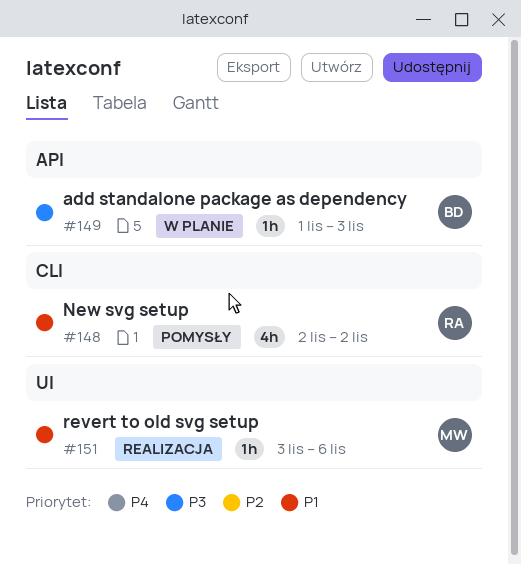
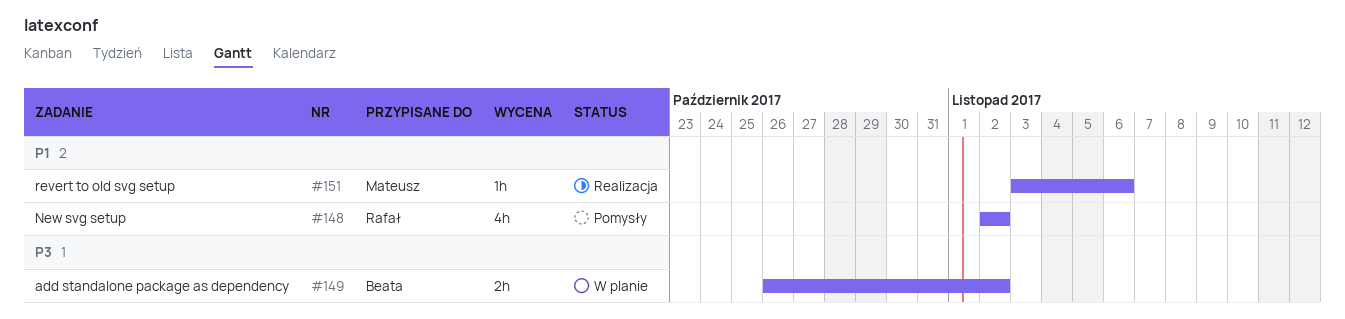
#149, estimate: 1h -> 2h
#149, start: Nov 1 -> Oct 26
#149, due: Nov 3 -> Nov 2

